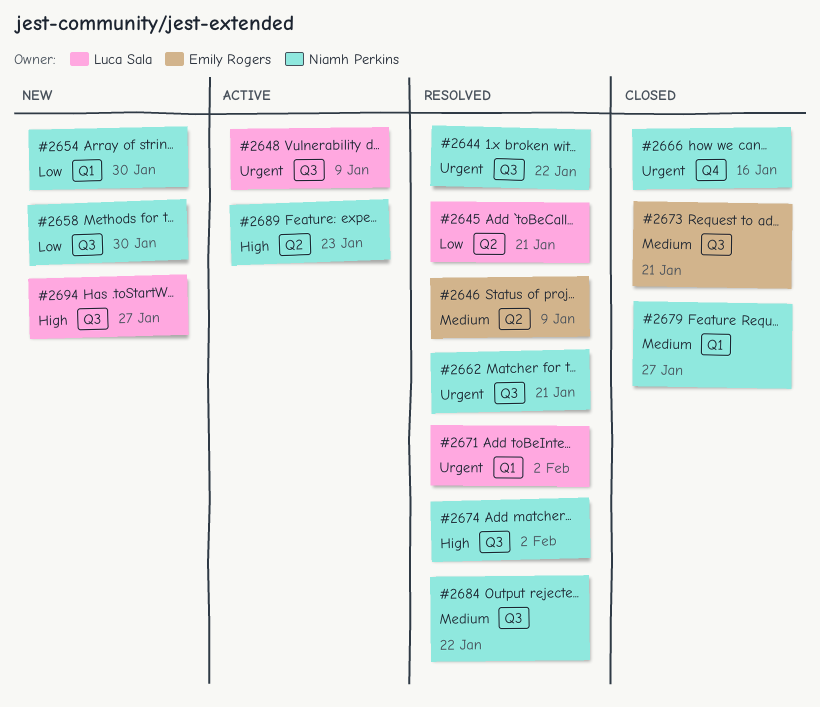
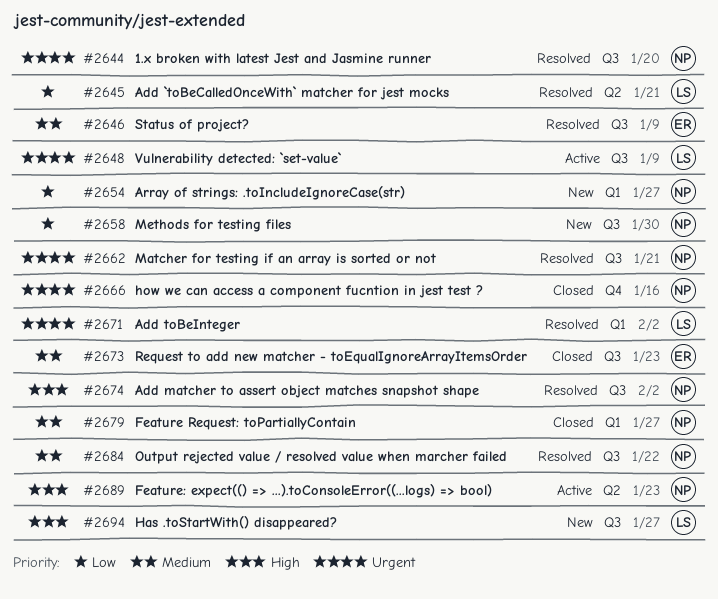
#2644, due: Jan 22 -> Jan 20
#2646, label: Q2 -> Q3
#2654, due: Jan 30 -> Jan 27
#2673, due: Jan 21 -> Jan 23

